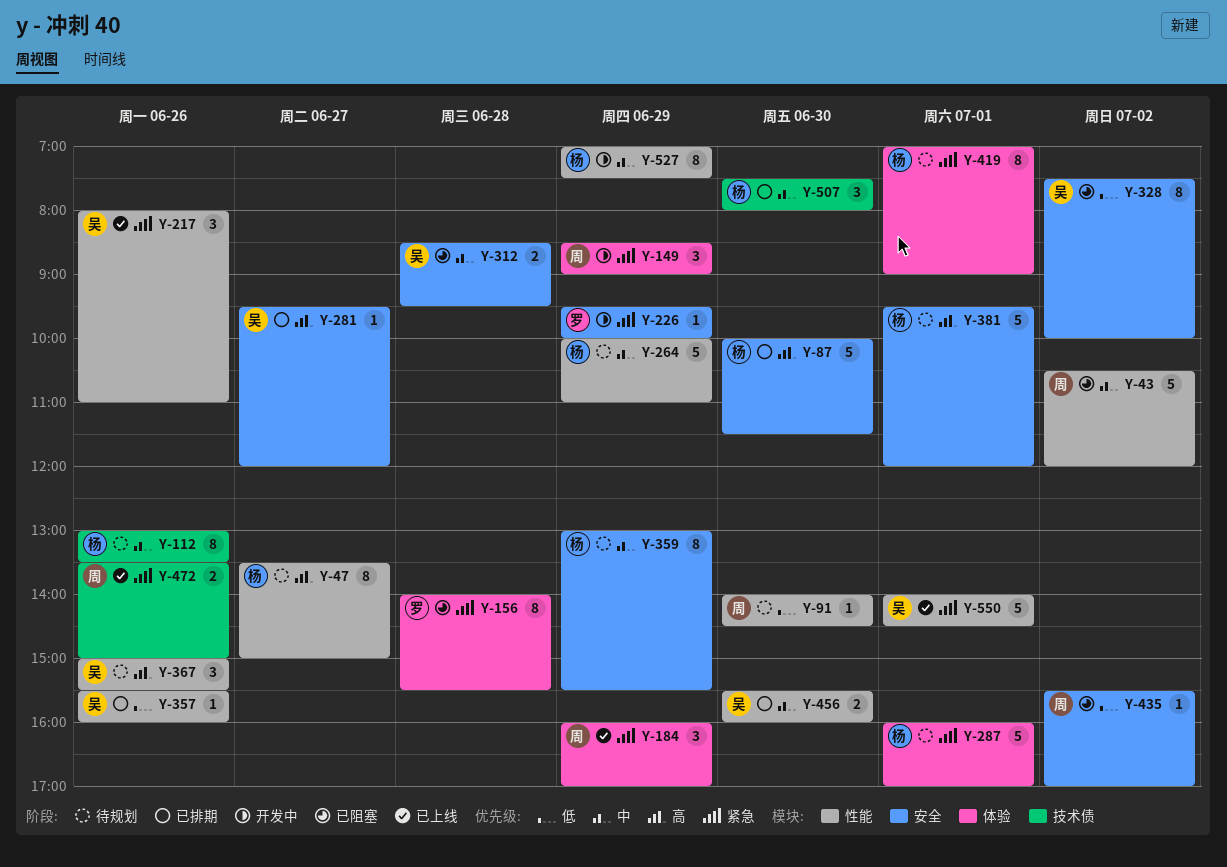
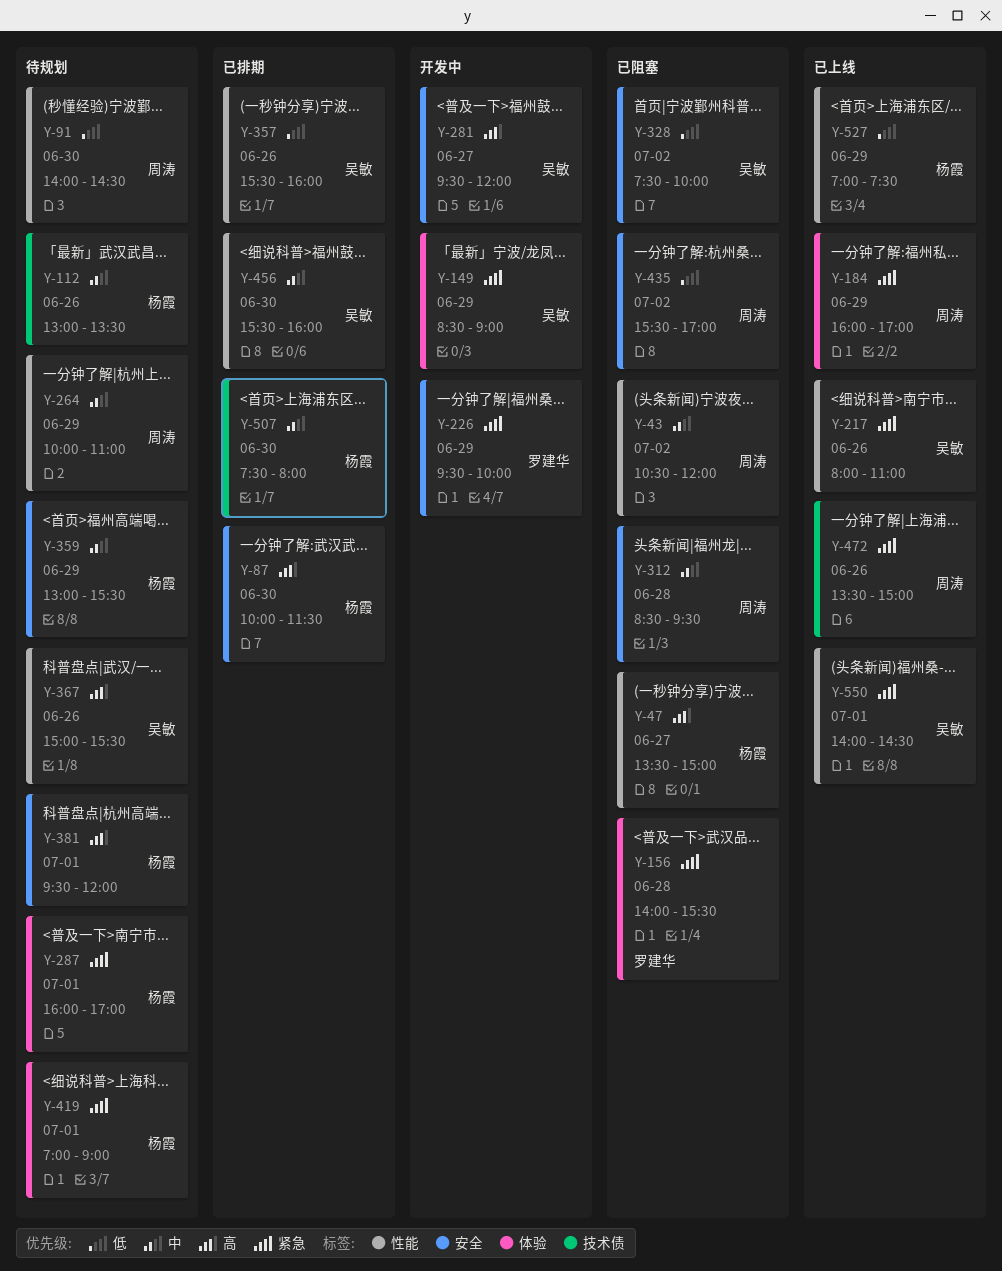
Y-47, status: 待规划 -> 已阻塞
Y-149, owner: 周涛 -> 吴敏
Y-264, owner: 杨霞 -> 周涛
Y-281, status: 已排期 -> 开发中
Y-312, owner: 吴敏 -> 周涛
Y-527, status: 开发中 -> 已上线
Y-527, priority: 中 -> 低

